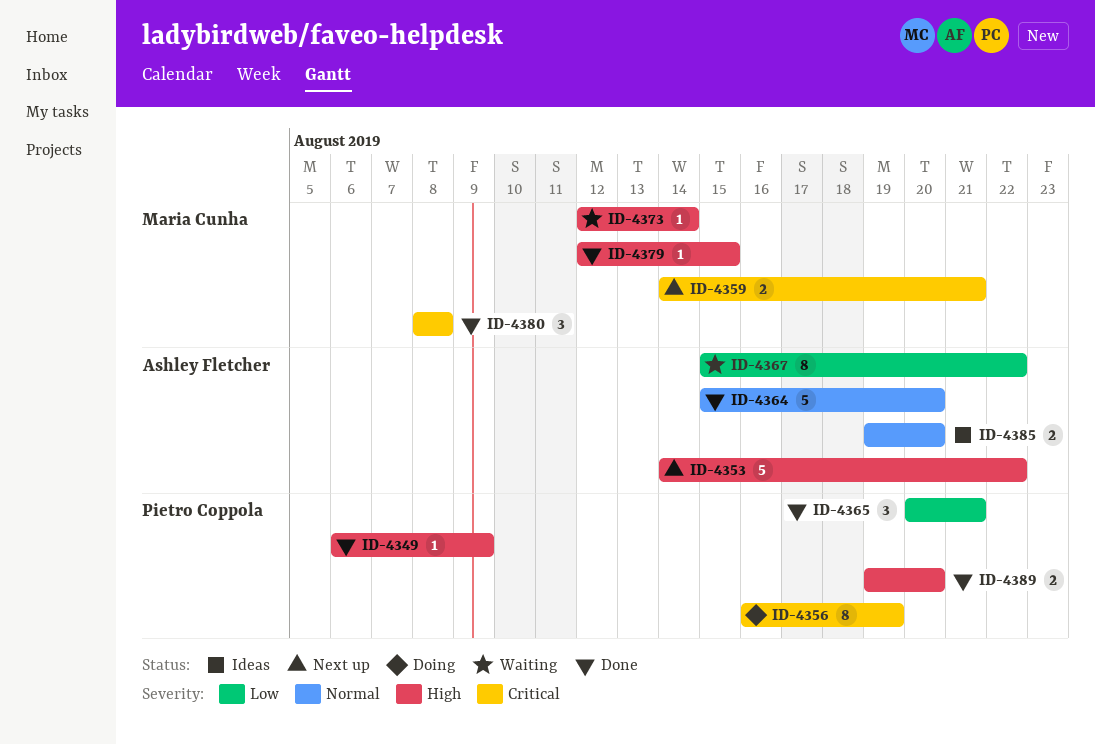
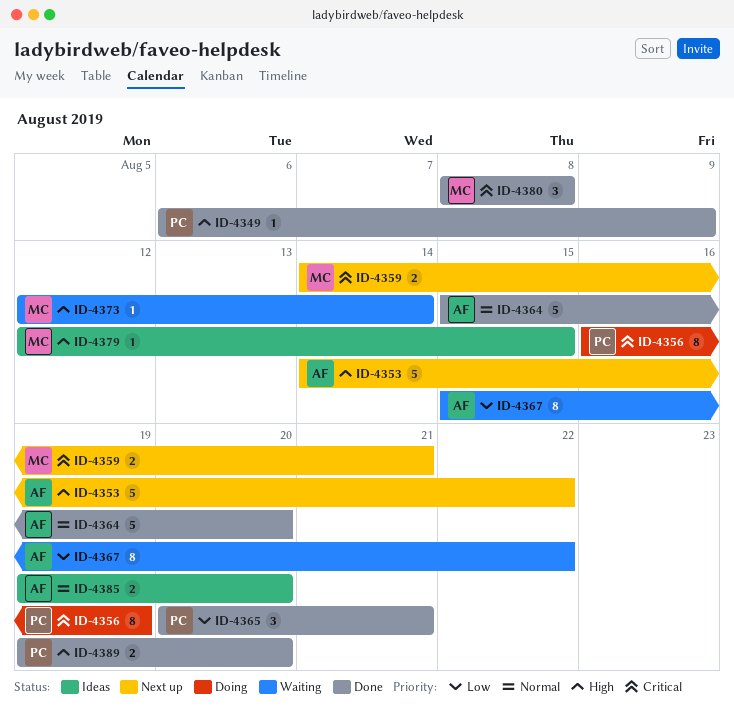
ID-4379, status: Done -> Ideas

